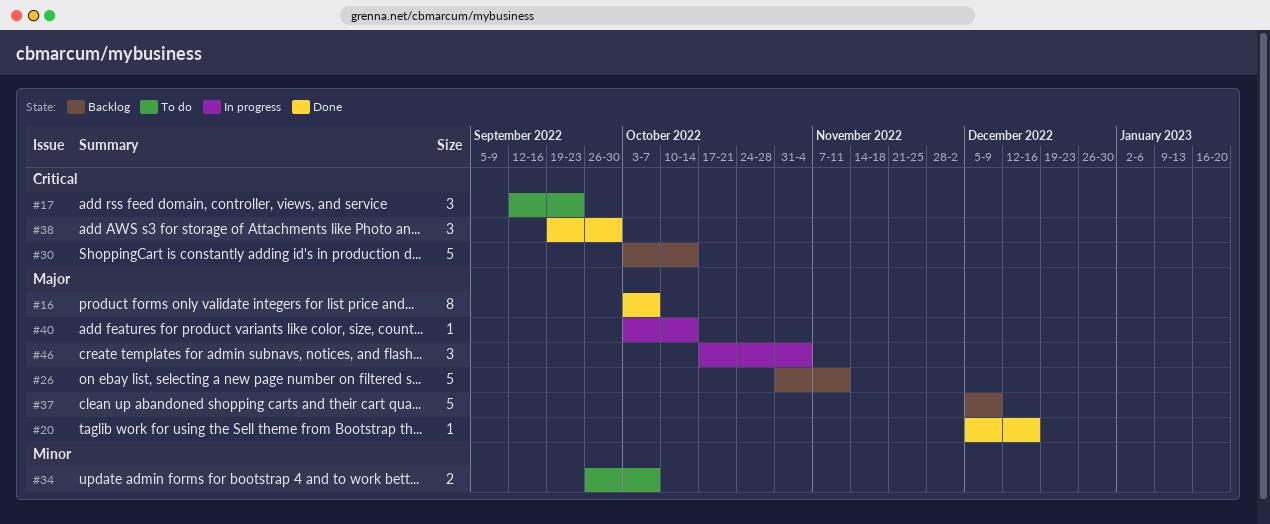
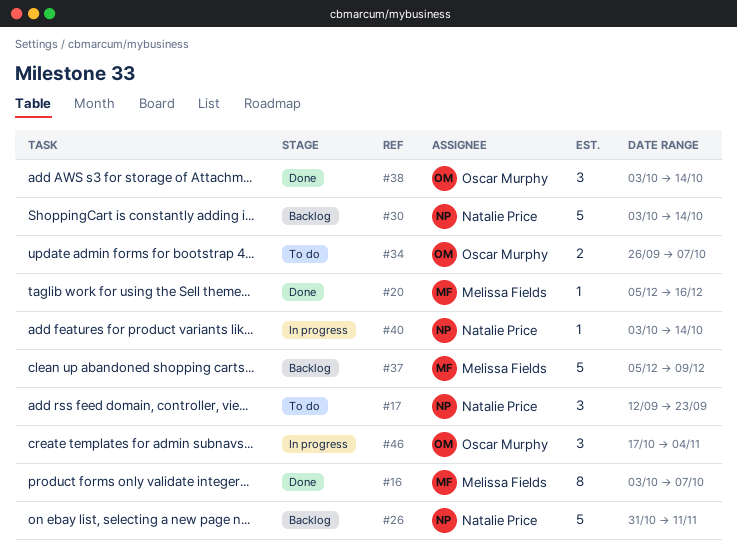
#38, start: Sep 19 -> Oct 3
#38, due: Sep 30 -> Oct 14

